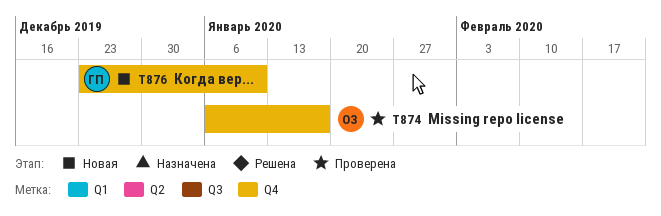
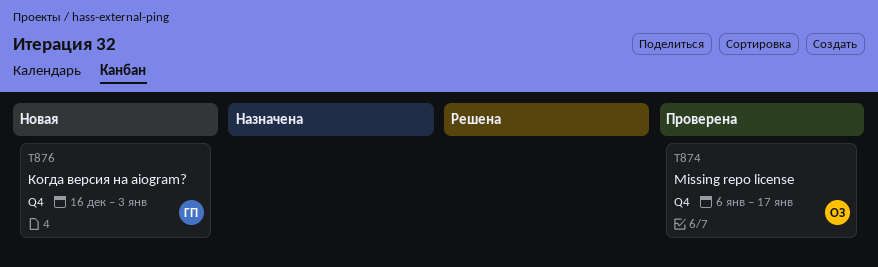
T876, start: Dec 23 -> Dec 16
T876, due: Jan 10 -> Jan 3

